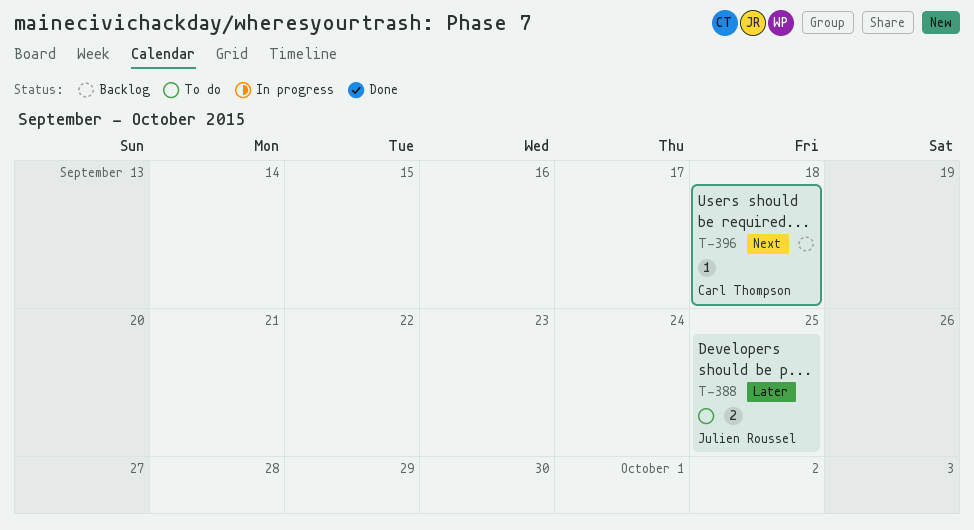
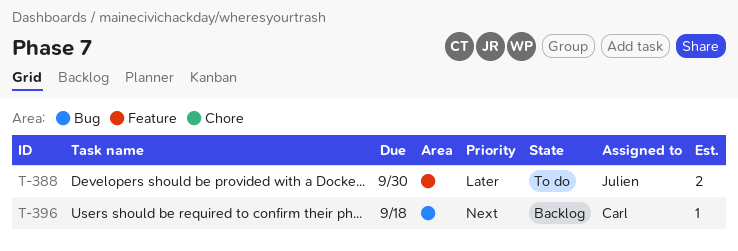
T-388, due: Sep 25 -> Sep 30

